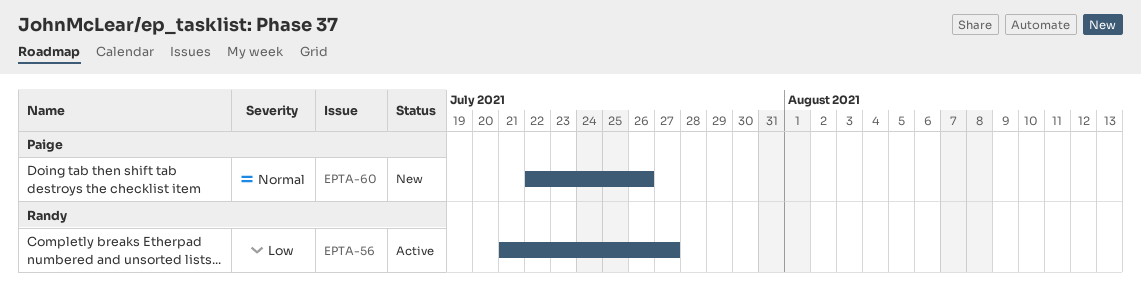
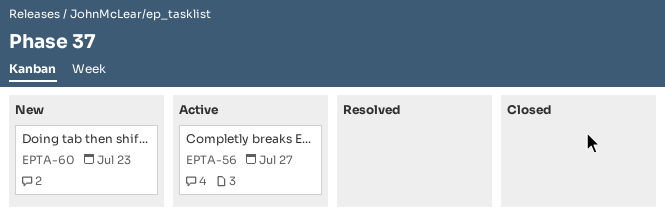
EPTA-60, due: Jul 26 -> Jul 23

